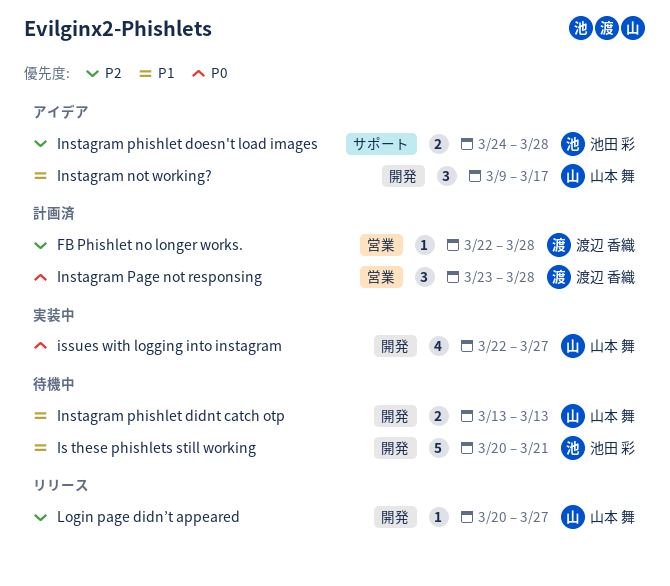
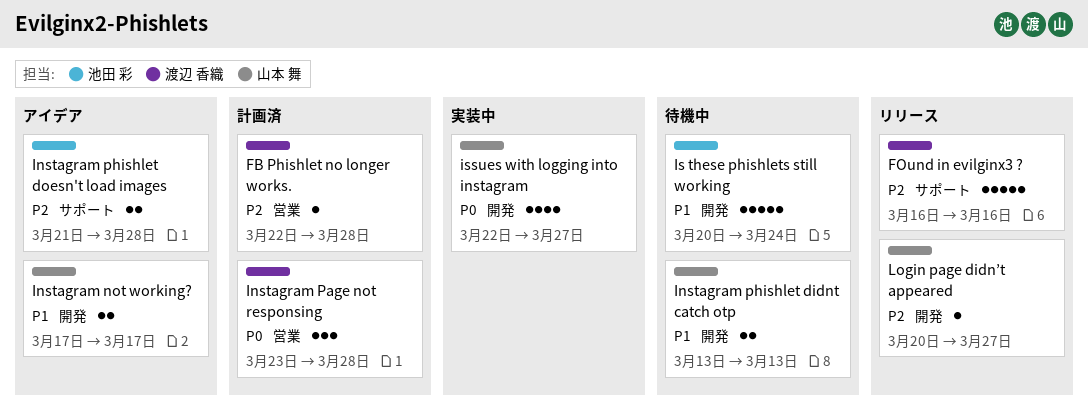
FOund in evilginx3 ?: none -> present
Instagram not working?, estimate: 3 -> 2
Instagram not working?, start: Mar 9 -> Mar 17
Instagram phishlet doesn't load images, start: Mar 24 -> Mar 21
Is these phishlets still working, due: Mar 21 -> Mar 24

